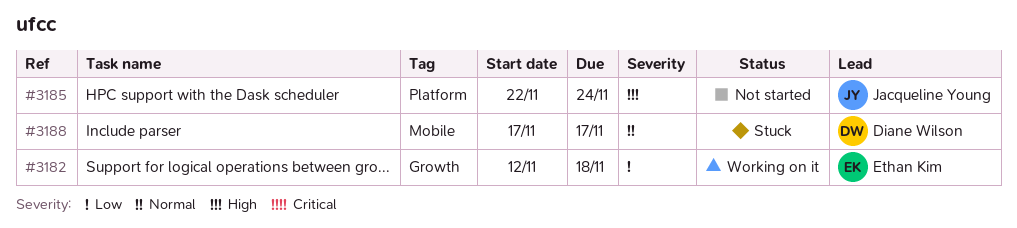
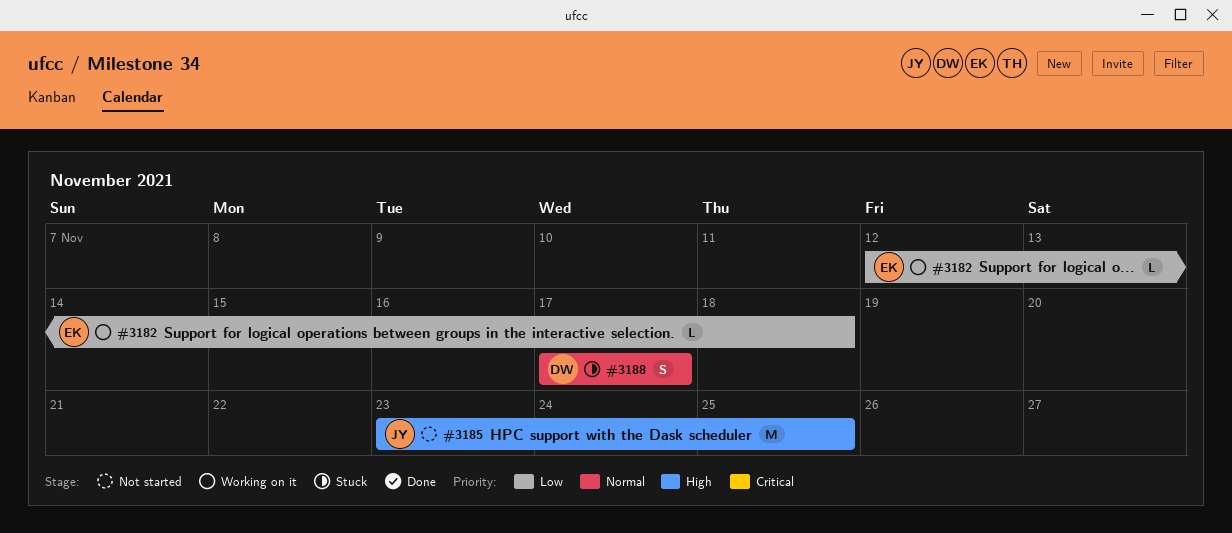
#3185, start: Nov 22 -> Nov 23
#3185, due: Nov 24 -> Nov 25

